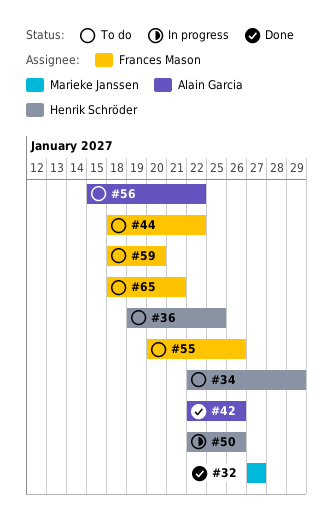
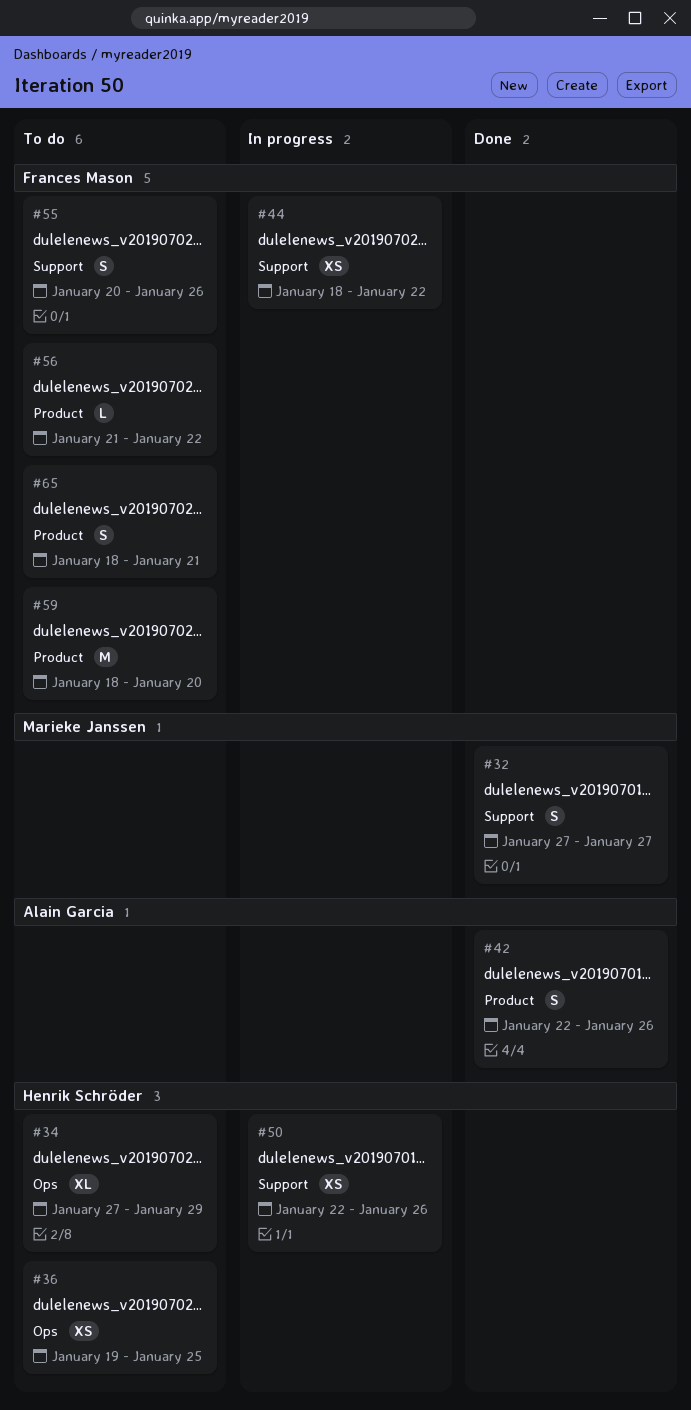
#34, start: Jan 22 -> Jan 27
#44, status: To do -> In progress
#56, owner: Alain Garcia -> Frances Mason
#56, start: Jan 15 -> Jan 21

